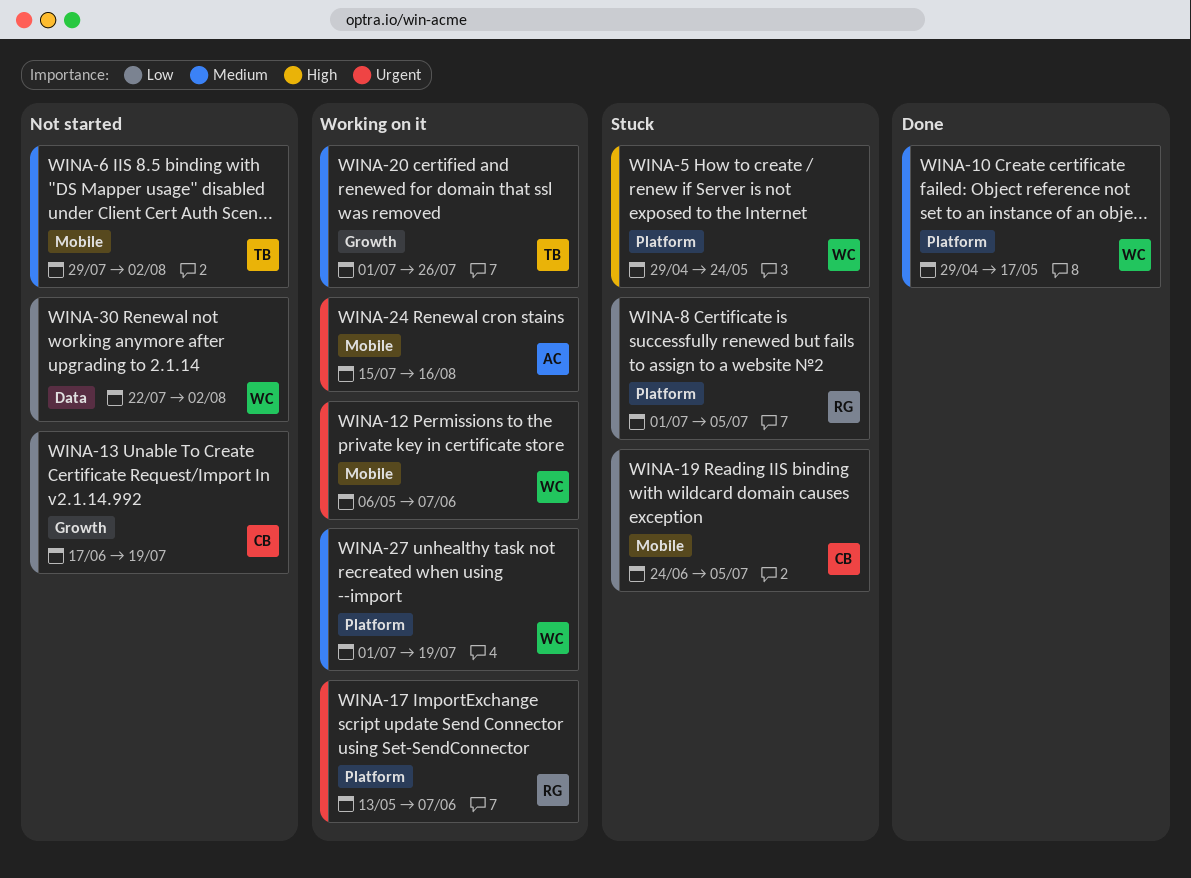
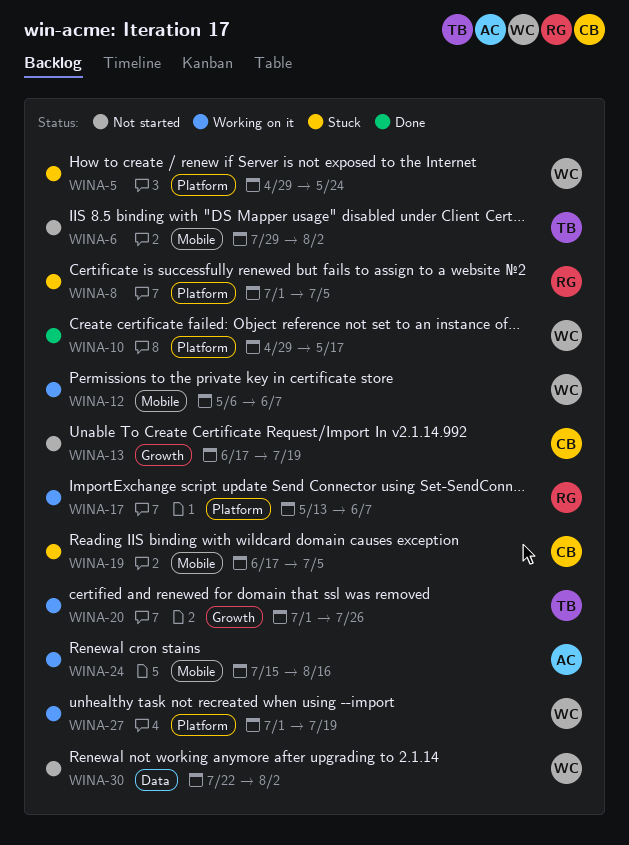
WINA-19, start: Jun 24 -> Jun 17

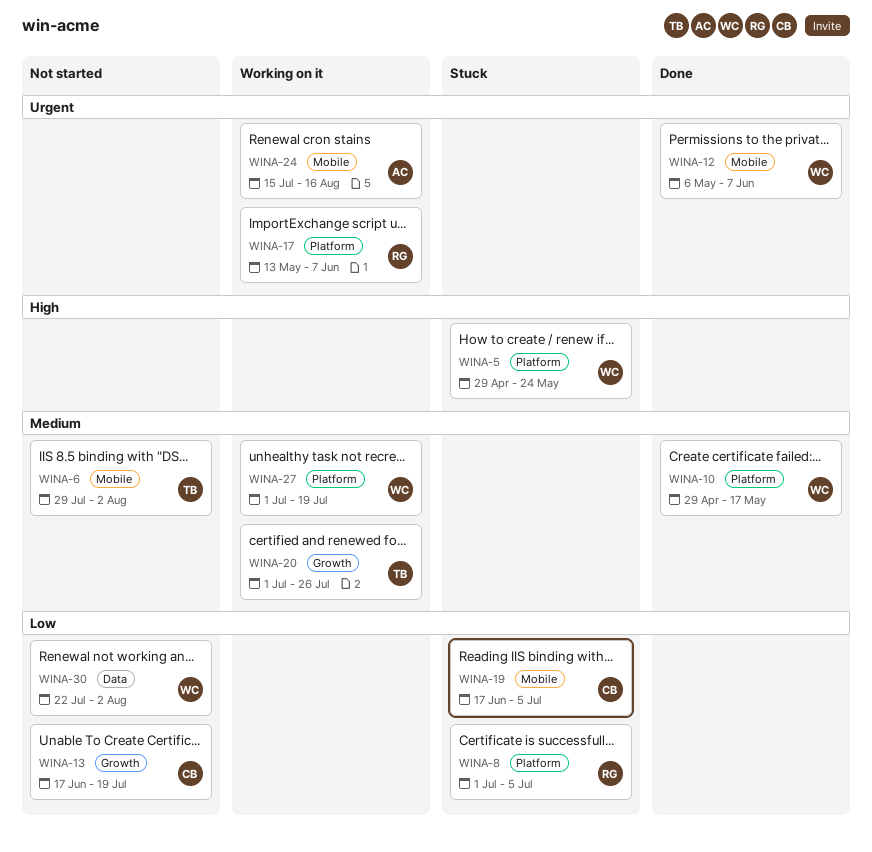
WINA-12, status: Working on it -> Done

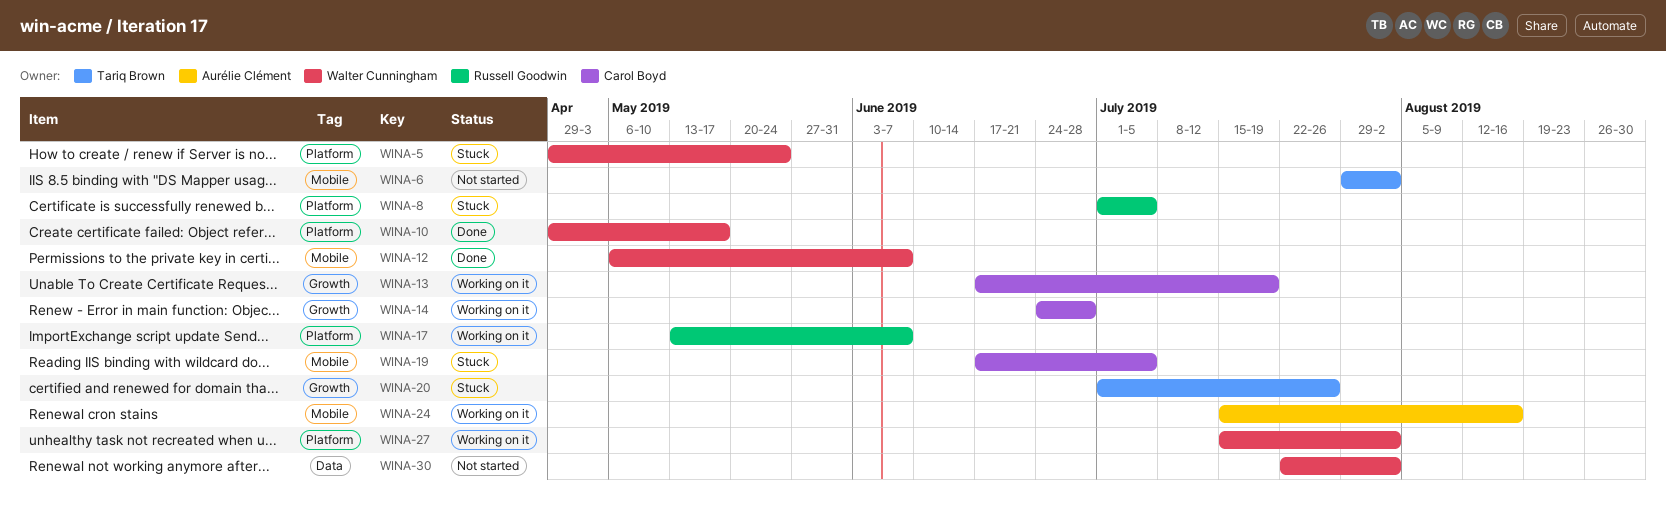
WINA-13, status: Not started -> Working on it
WINA-14: none -> present
WINA-20, status: Working on it -> Stuck
WINA-27, start: Jul 1 -> Jul 15
WINA-27, due: Jul 19 -> Aug 2

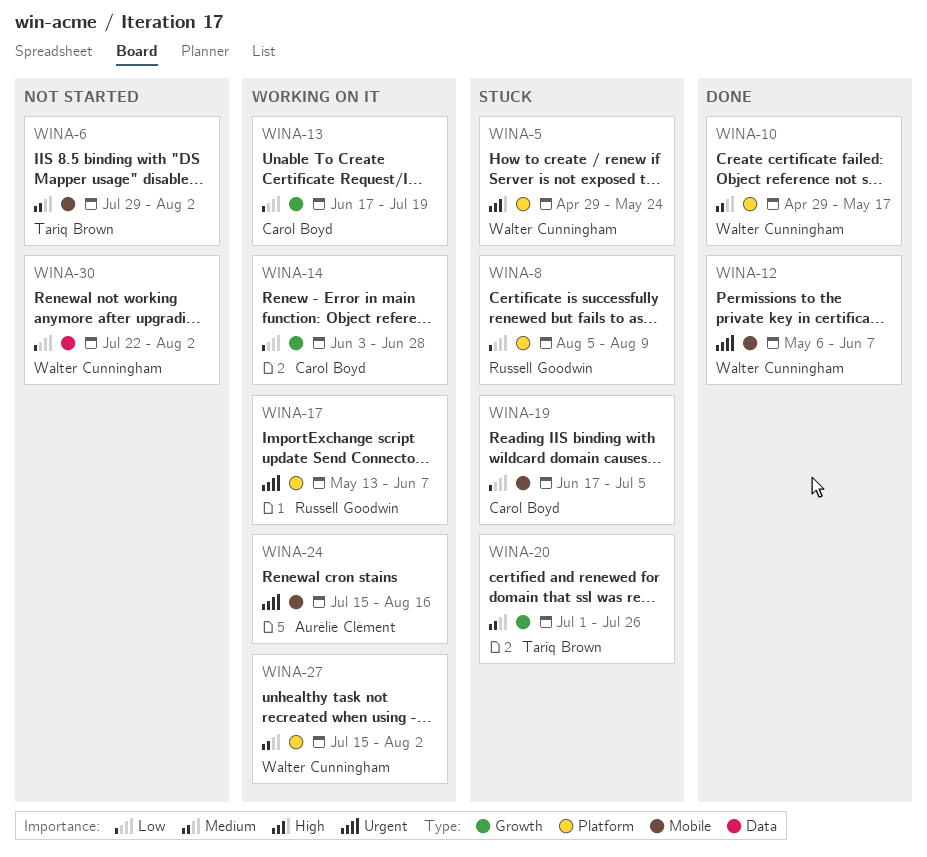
WINA-8, start: Jul 1 -> Aug 5
WINA-8, due: Jul 5 -> Aug 9
WINA-14, start: Jun 24 -> Jun 3

